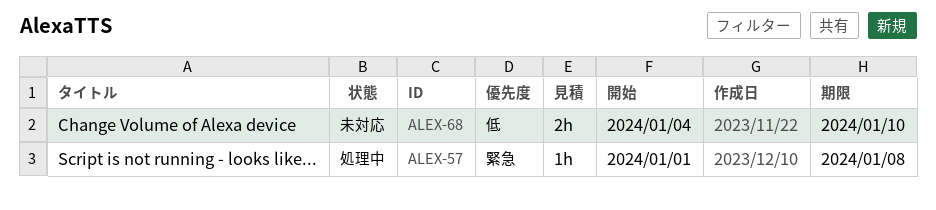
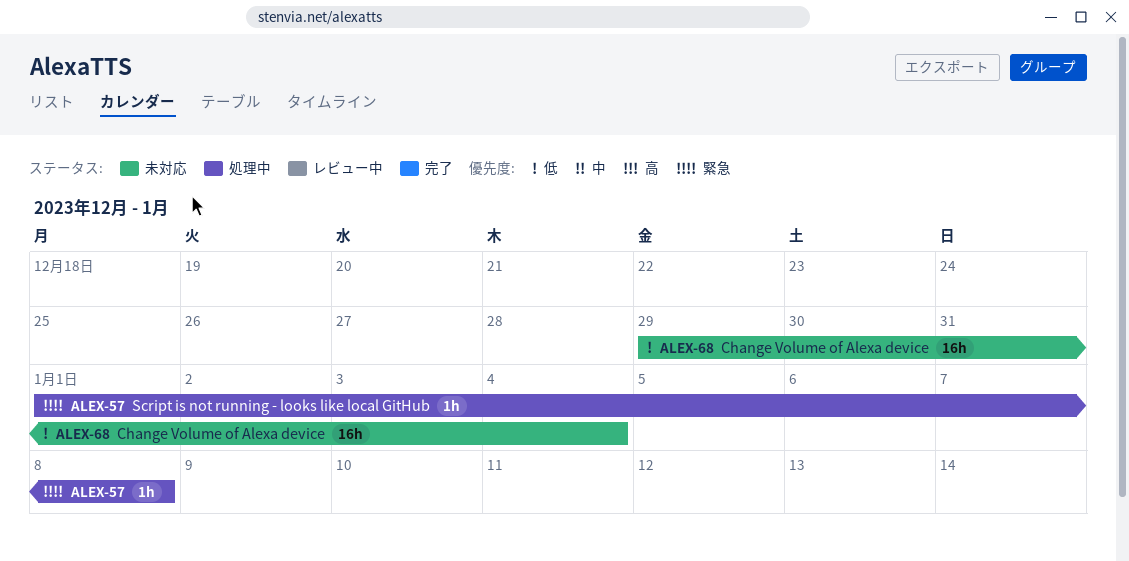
ALEX-68, estimate: 2h -> 16h
ALEX-68, start: Jan 4 -> Dec 29
ALEX-68, due: Jan 10 -> Jan 4

